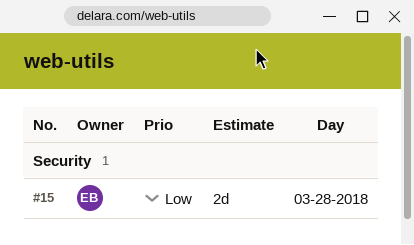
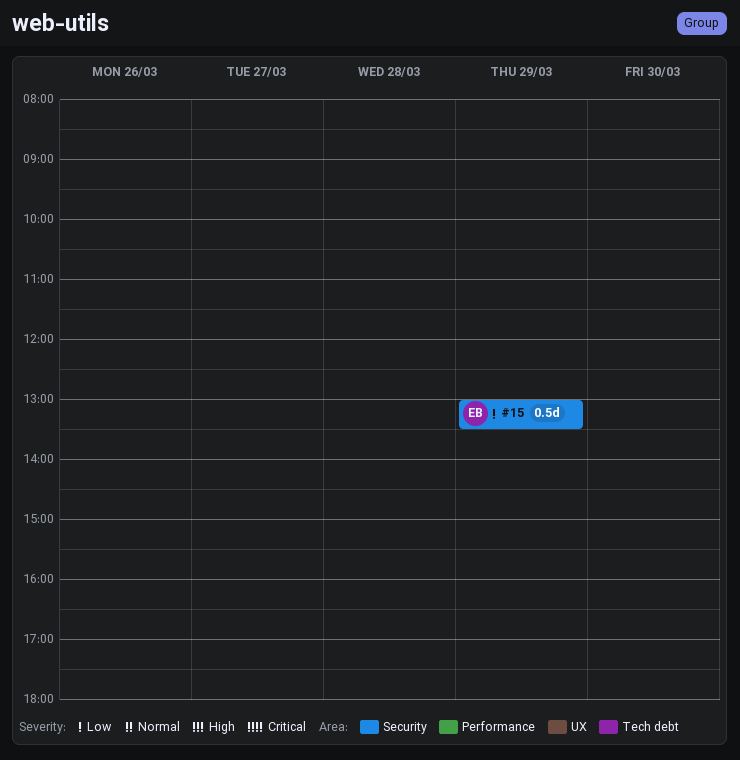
#15, estimate: 2d -> 0.5d
#15, day: Mar 28 -> Mar 29

